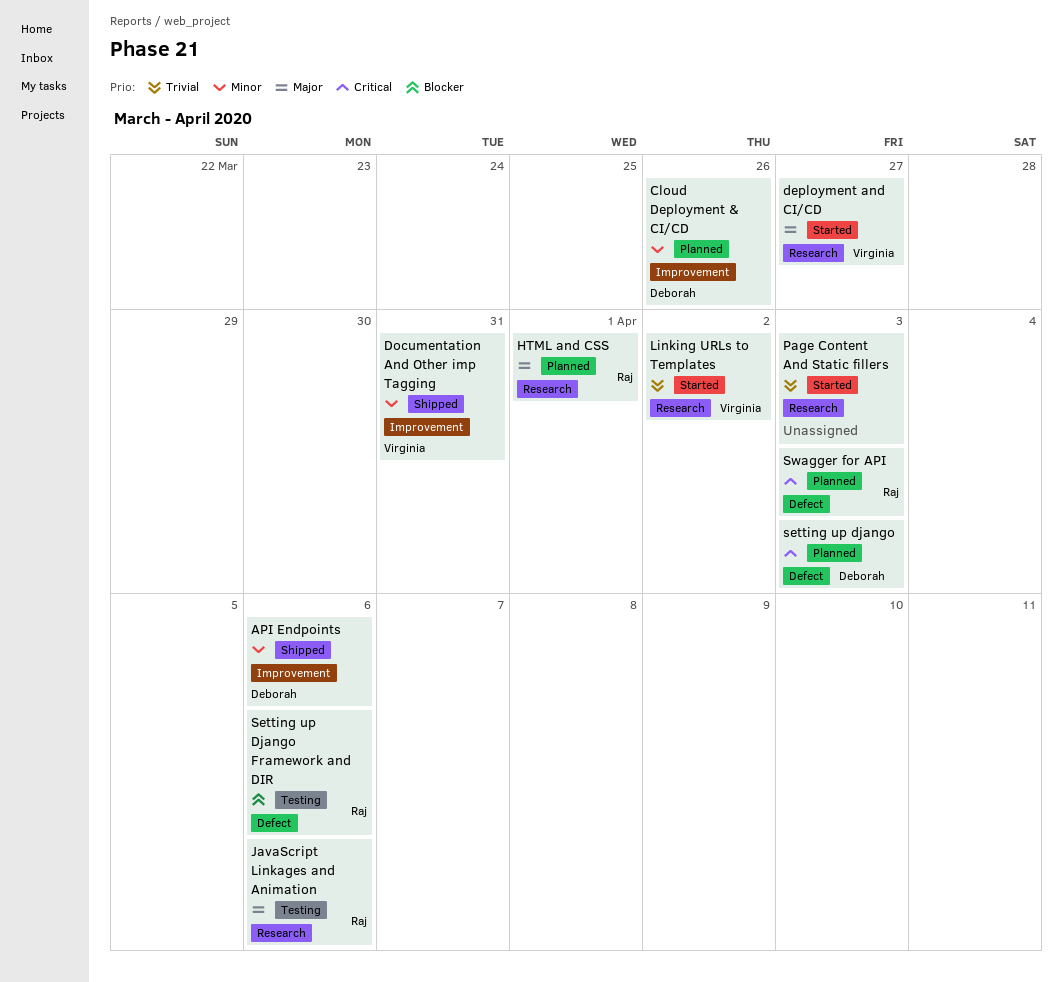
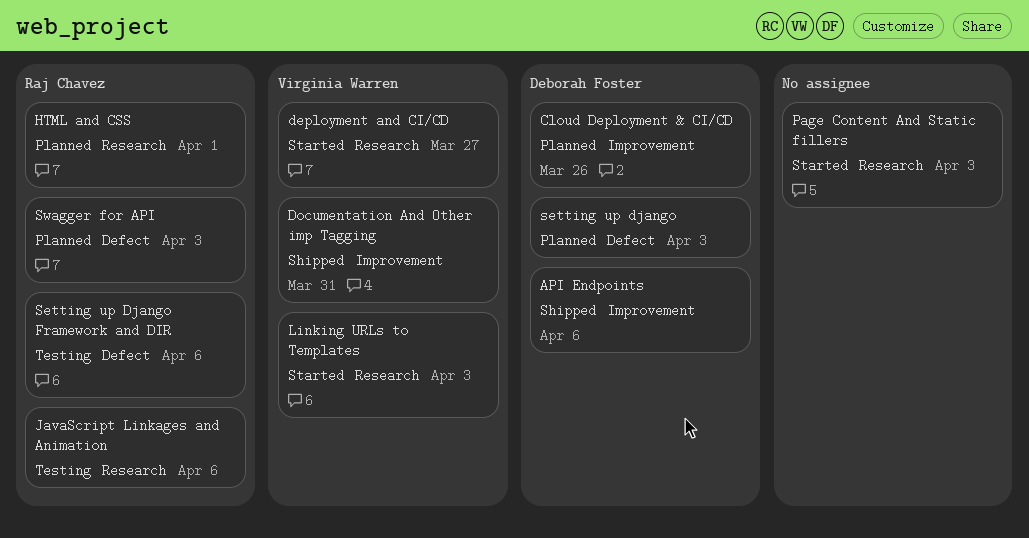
Linking URLs to Templates, due: Apr 2 -> Apr 3

